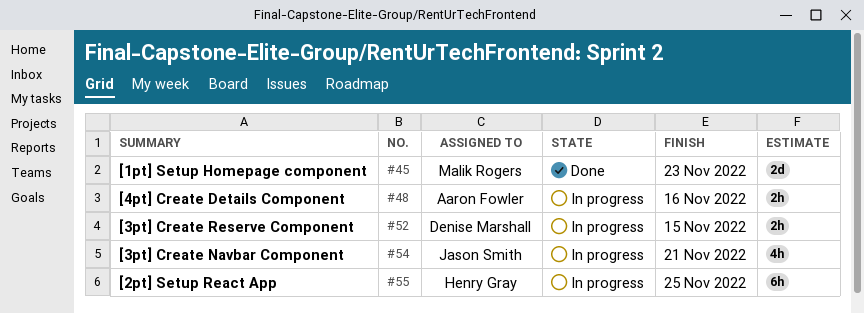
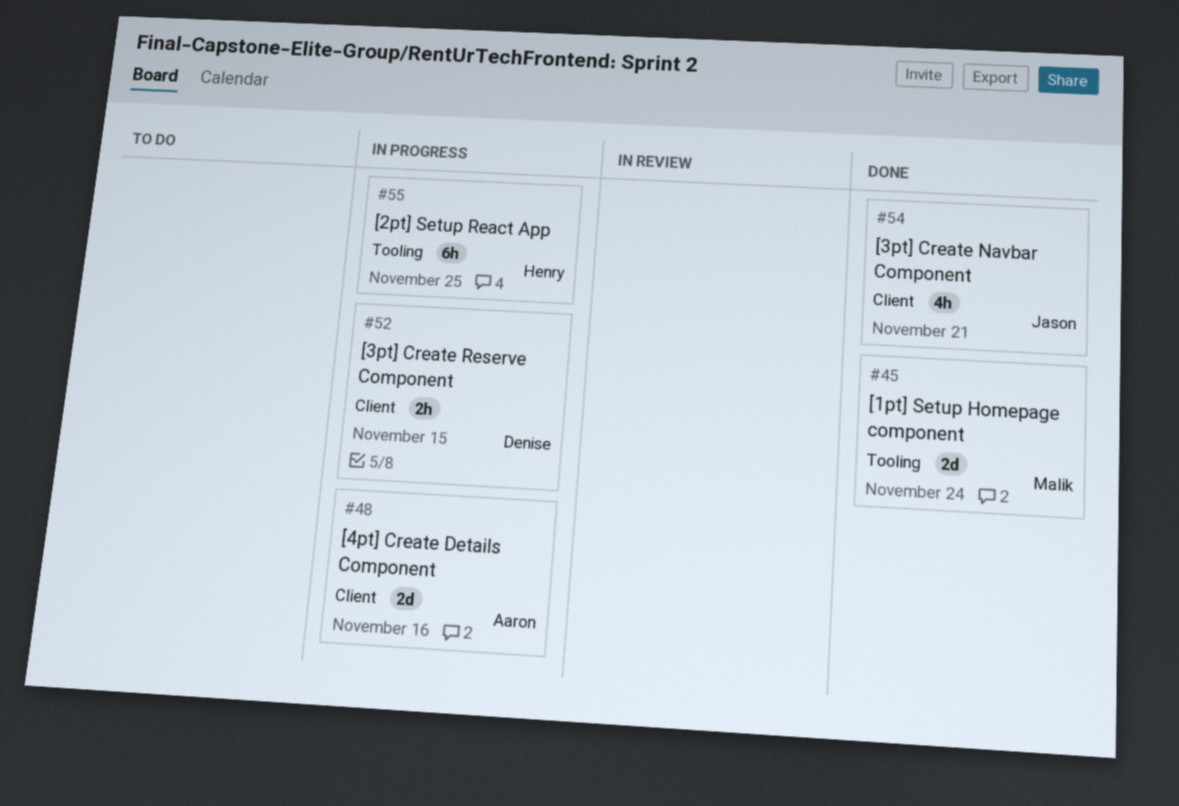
#45, due: Nov 23 -> Nov 24
#48, estimate: 2h -> 2d
#54, status: In progress -> Done

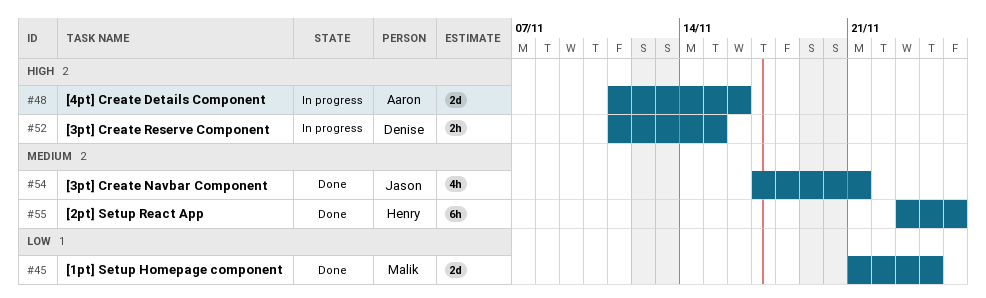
#55, status: In progress -> Done

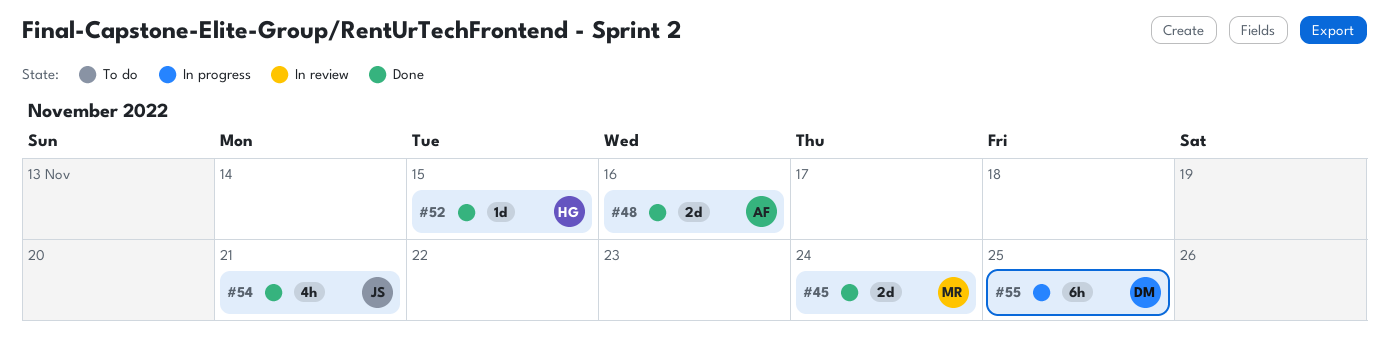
#48, status: In progress -> Done
#52, status: In progress -> Done
#52, owner: Denise -> Henry
#52, estimate: 2h -> 1d
#55, status: Done -> In progress
#55, owner: Henry -> Denise

